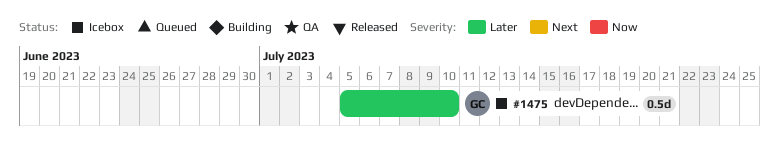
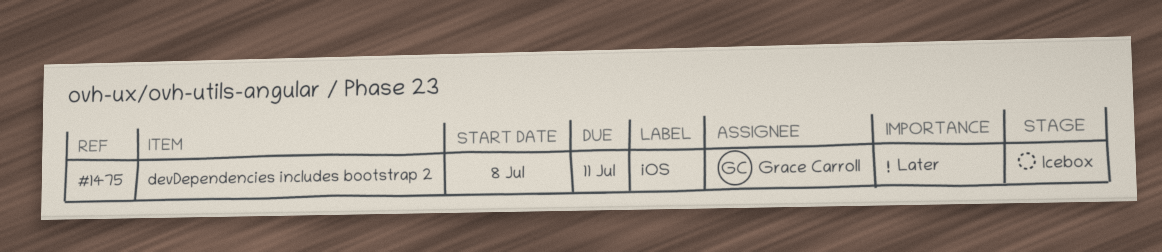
#1475, start: Jul 5 -> Jul 8
#1475, due: Jul 10 -> Jul 11

